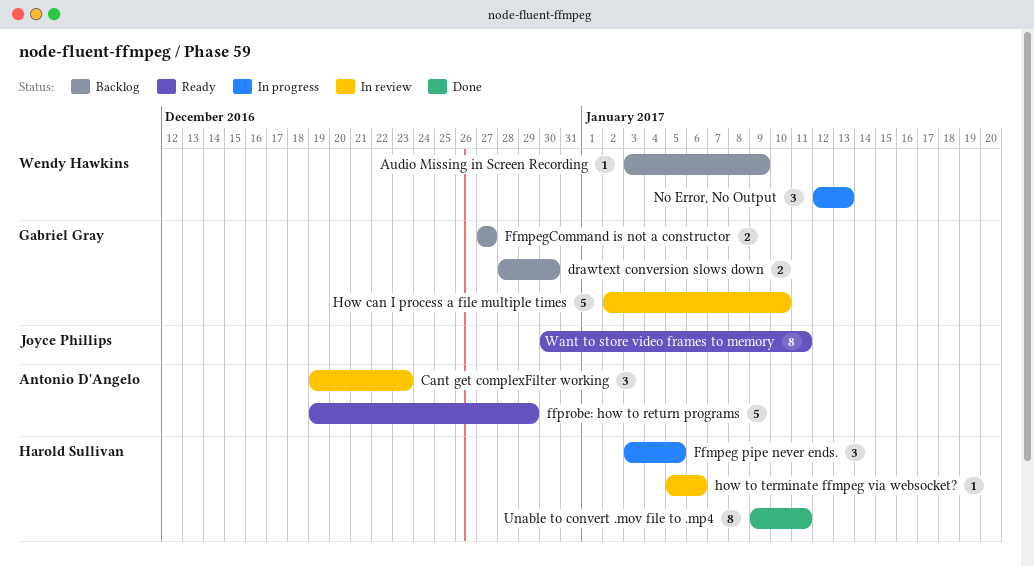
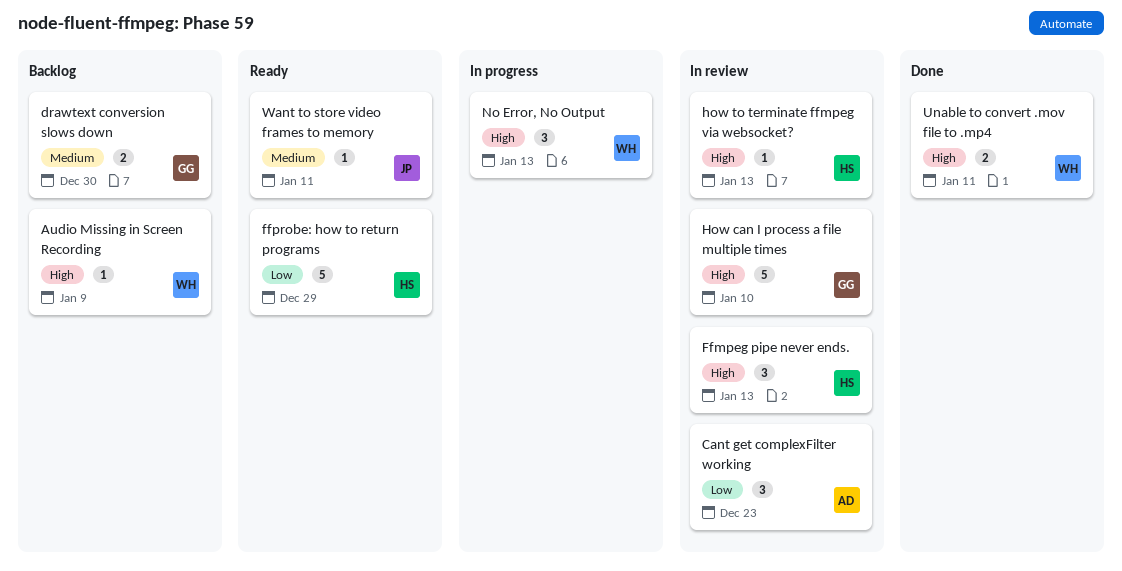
Ffmpeg pipe never ends., status: In progress -> In review
Ffmpeg pipe never ends., due: Jan 5 -> Jan 13
FfmpegCommand is not a constructor: present -> none
ffprobe: how to return programs, owner: Antonio D'Angelo -> Harold Sullivan
how to terminate ffmpeg via websocket?, due: Jan 6 -> Jan 13
Unable to convert .mov file to .mp4, owner: Harold Sullivan -> Wendy Hawkins
Unable to convert .mov file to .mp4, estimate: 8 -> 2
Want to store video frames to memory, estimate: 8 -> 1

